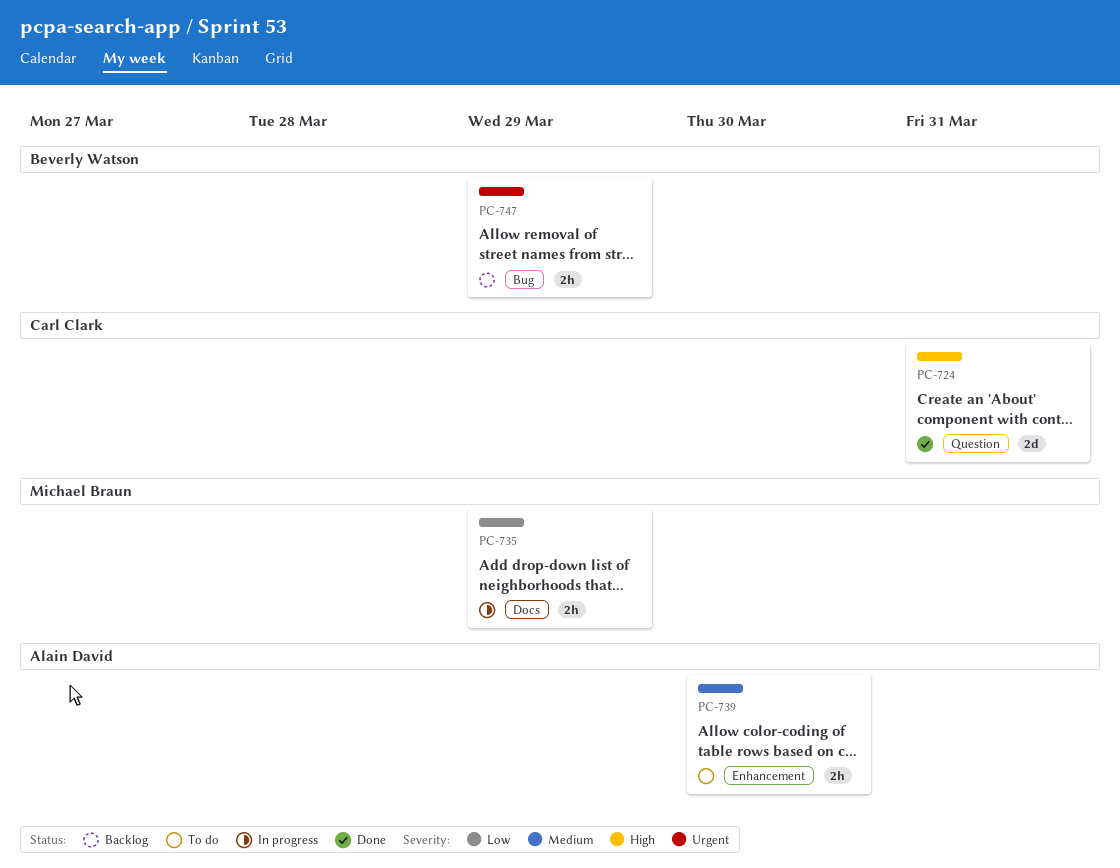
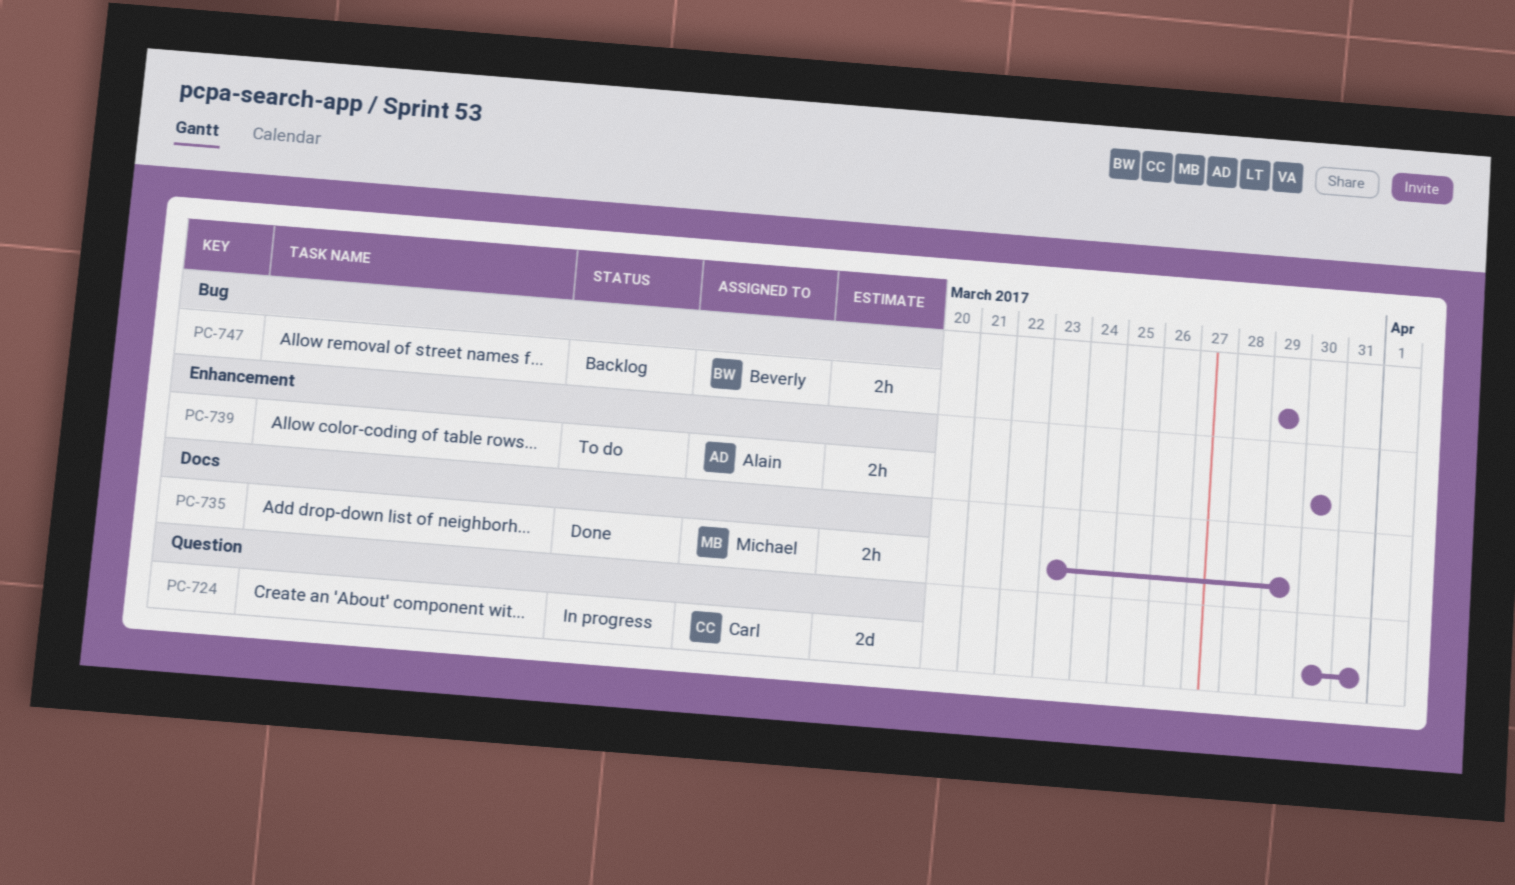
PC-724, status: Done -> In progress
PC-735, status: In progress -> Done

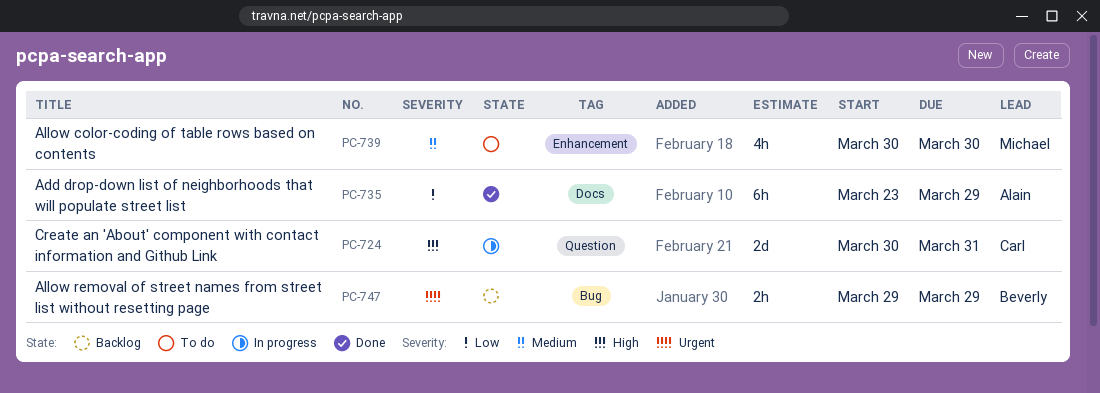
PC-735, owner: Michael -> Alain
PC-735, estimate: 2h -> 6h
PC-739, owner: Alain -> Michael
PC-739, estimate: 2h -> 4h

